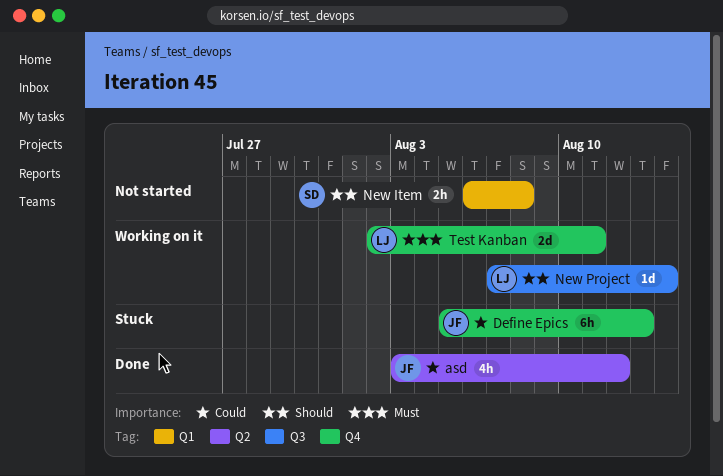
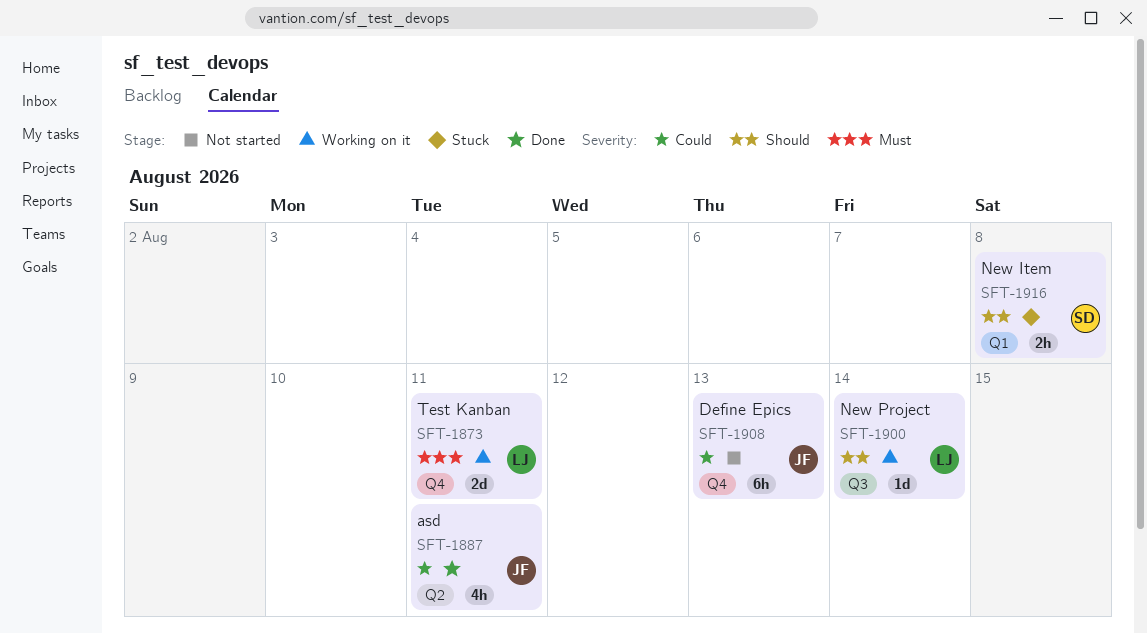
asd, due: Aug 12 -> Aug 11
Define Epics, status: Stuck -> Not started
New Item, status: Not started -> Stuck

